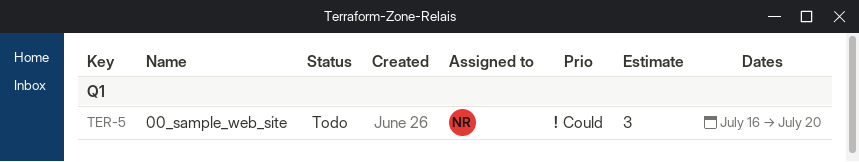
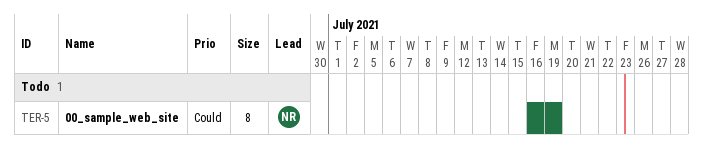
TER-5, estimate: 3 -> 8
TER-5, due: Jul 20 -> Jul 19

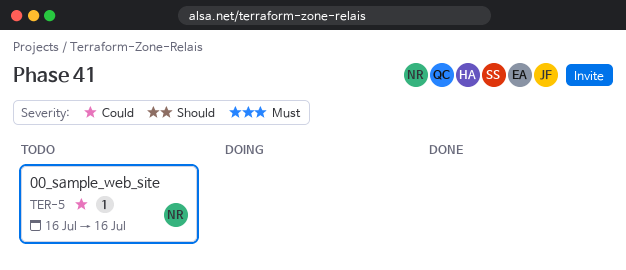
TER-5, estimate: 8 -> 1
TER-5, due: Jul 19 -> Jul 16

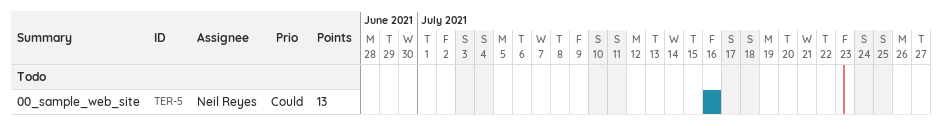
TER-5, estimate: 1 -> 13

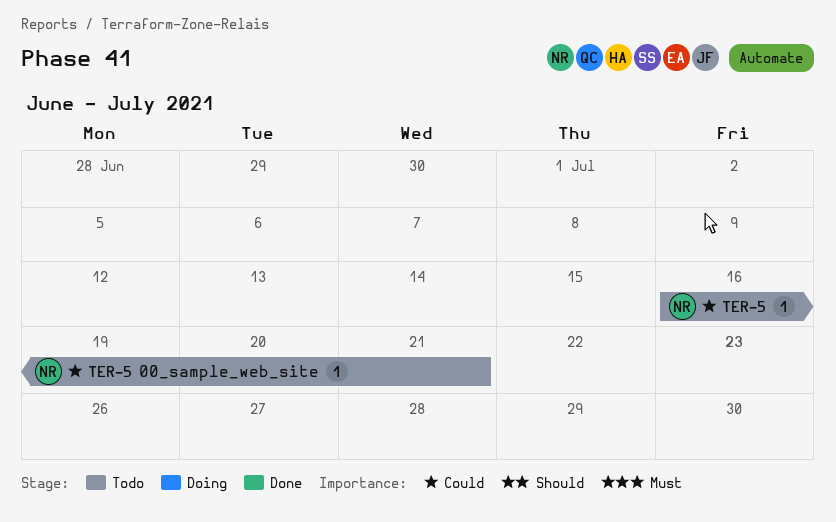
TER-5, estimate: 13 -> 1
TER-5, due: Jul 16 -> Jul 21

